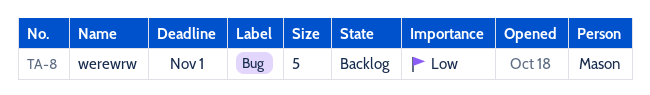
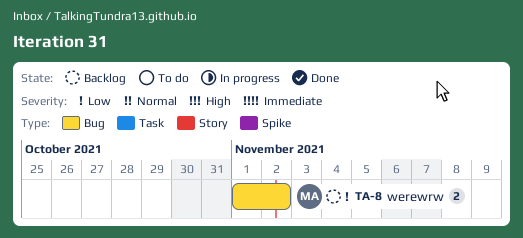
TA-8, estimate: 5 -> 2
TA-8, due: Nov 1 -> Nov 2

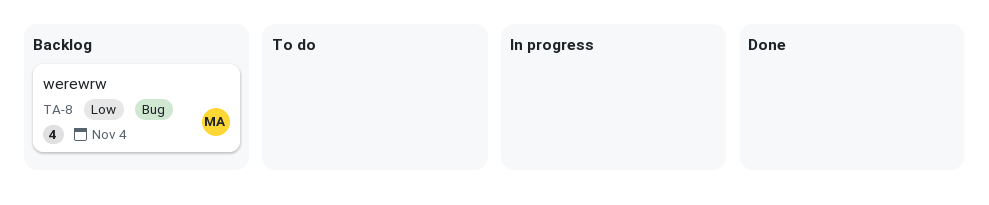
TA-8, estimate: 2 -> 4
TA-8, due: Nov 2 -> Nov 4

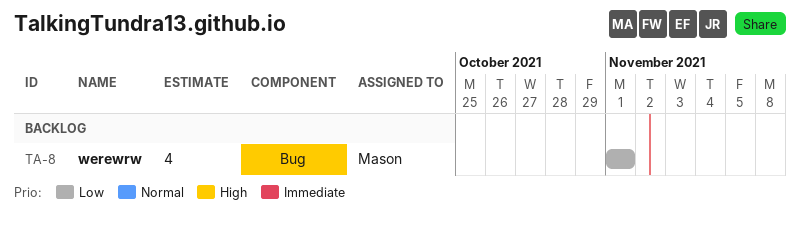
TA-8, due: Nov 4 -> Nov 1

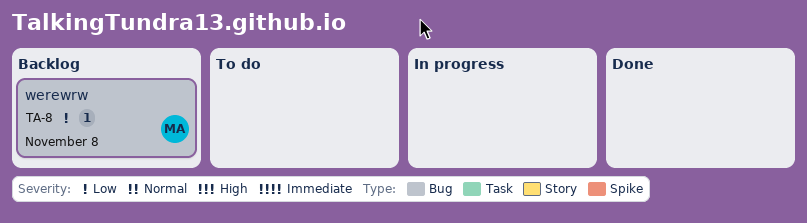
TA-8, estimate: 4 -> 1
TA-8, due: Nov 1 -> Nov 8

